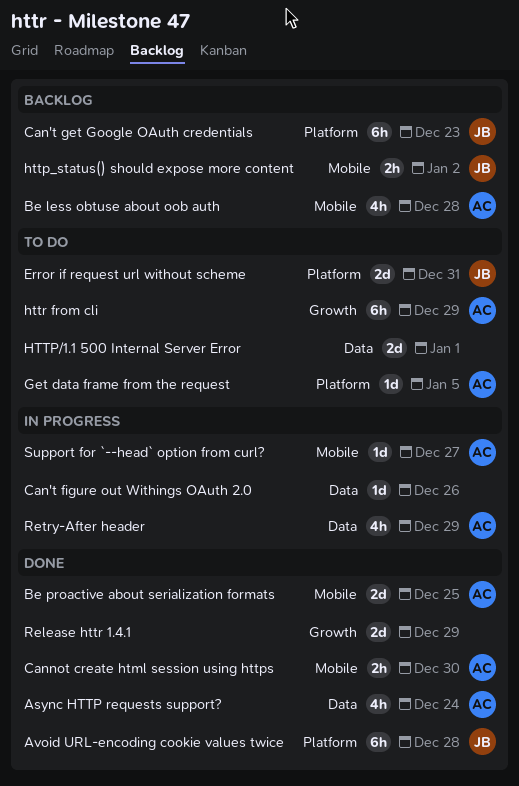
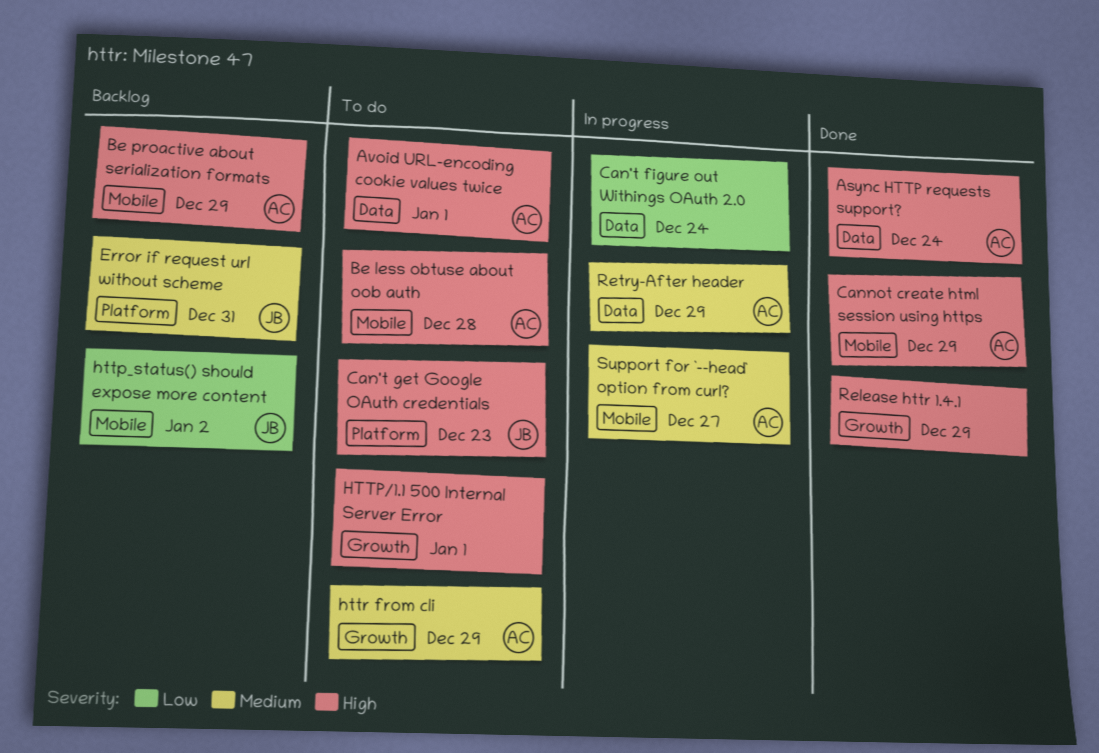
Avoid URL-encoding cookie values twice, status: Done -> To do
Avoid URL-encoding cookie values twice, owner: JB -> AC
Avoid URL-encoding cookie values twice, label: Platform -> Data
Avoid URL-encoding cookie values twice, due: Dec 28 -> Jan 1
Be less obtuse about oob auth, status: Backlog -> To do
Be proactive about serialization formats, status: Done -> Backlog
Be proactive about serialization formats, due: Dec 25 -> Dec 29
Can't figure out Withings OAuth 2.0, due: Dec 26 -> Dec 24
Can't get Google OAuth credentials, status: Backlog -> To do
Cannot create html session using https, due: Dec 30 -> Dec 29
Error if request url without scheme, status: To do -> Backlog
Get data frame from the request: present -> none
HTTP/1.1 500 Internal Server Error, label: Data -> Growth

